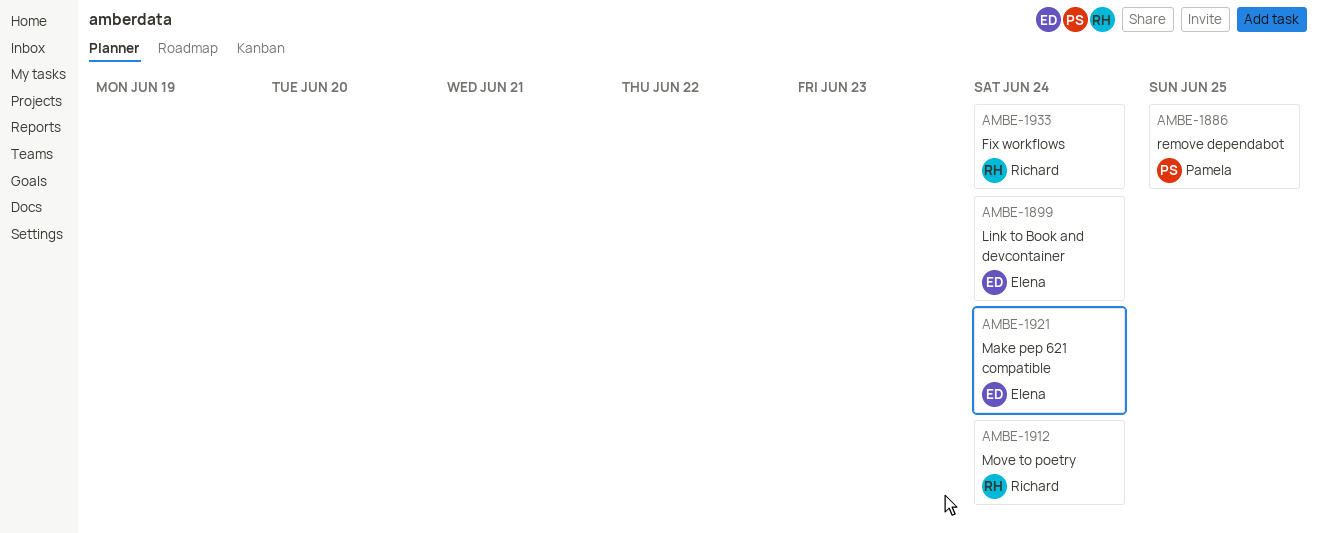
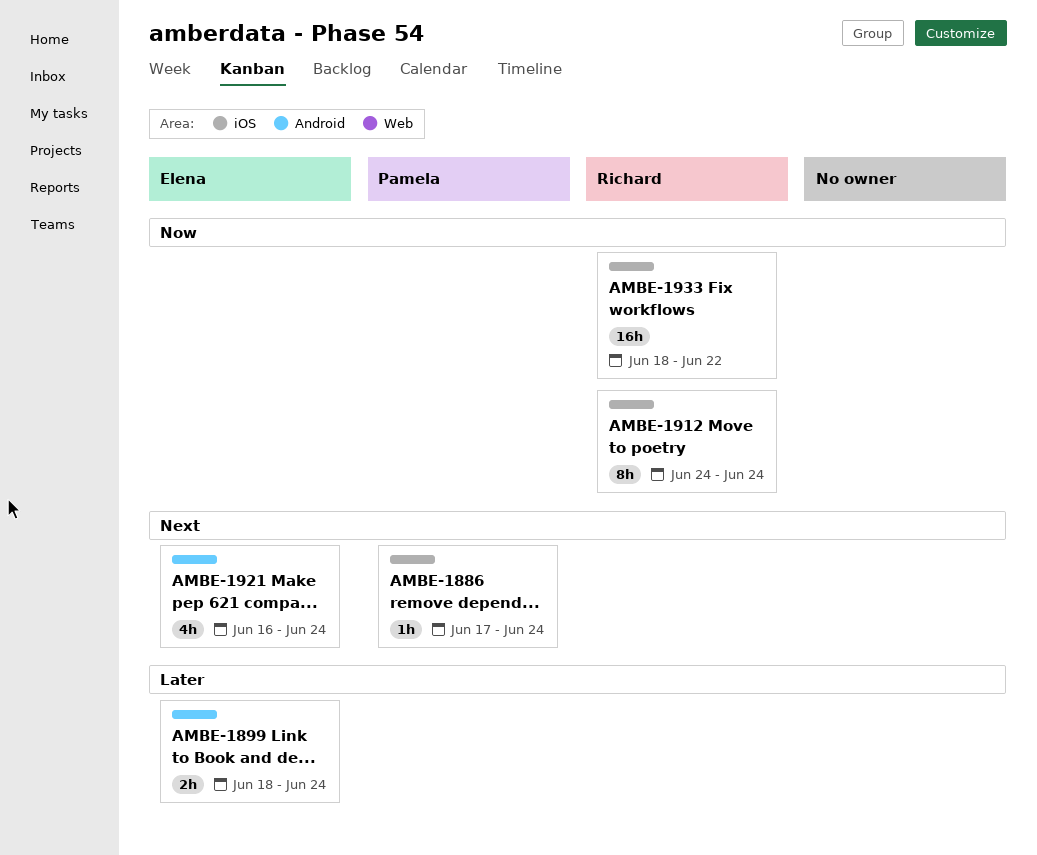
AMBE-1886, due: Jun 25 -> Jun 24
AMBE-1933, due: Jun 24 -> Jun 22

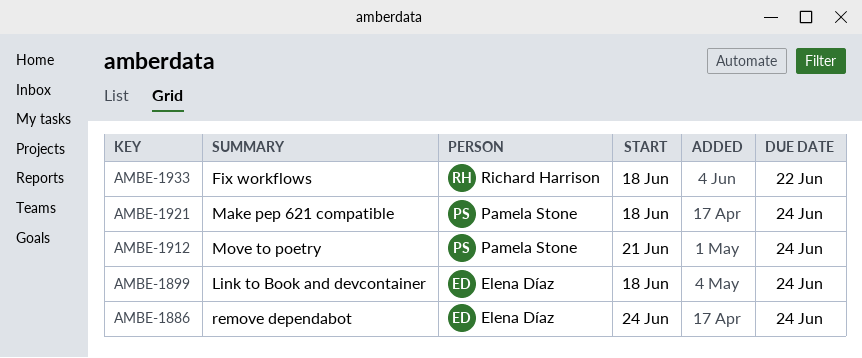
AMBE-1886, owner: Pamela Stone -> Elena Díaz
AMBE-1886, start: Jun 17 -> Jun 24
AMBE-1912, owner: Richard Harrison -> Pamela Stone
AMBE-1912, start: Jun 24 -> Jun 21
AMBE-1921, owner: Elena Díaz -> Pamela Stone
AMBE-1921, start: Jun 16 -> Jun 18

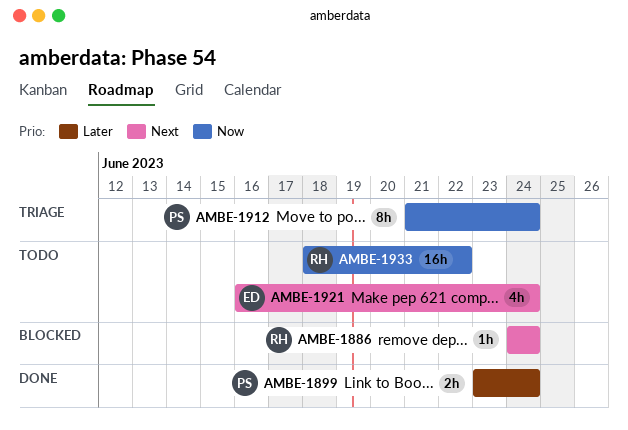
AMBE-1886, owner: Elena Díaz -> Richard Harrison
AMBE-1899, owner: Elena Díaz -> Pamela Stone
AMBE-1899, start: Jun 18 -> Jun 23
AMBE-1921, owner: Pamela Stone -> Elena Díaz
AMBE-1921, start: Jun 18 -> Jun 16

